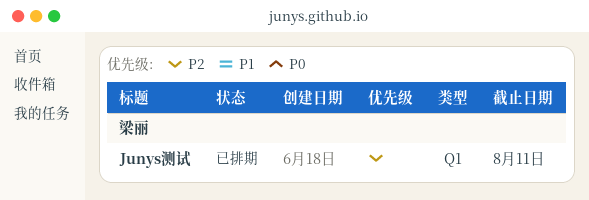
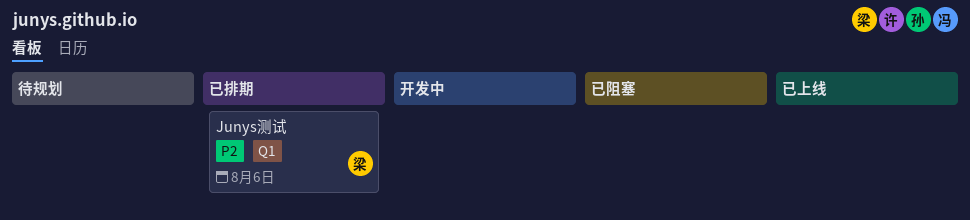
Junys测试, due: Aug 11 -> Aug 6

